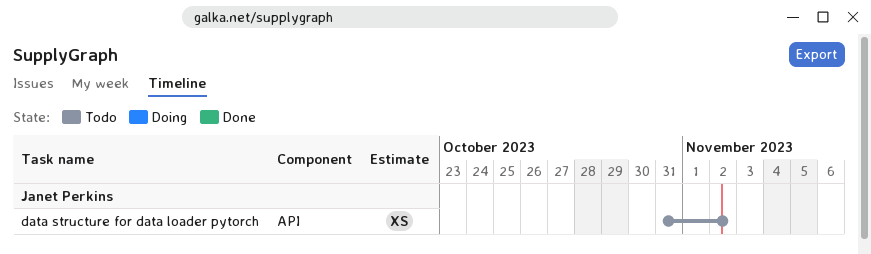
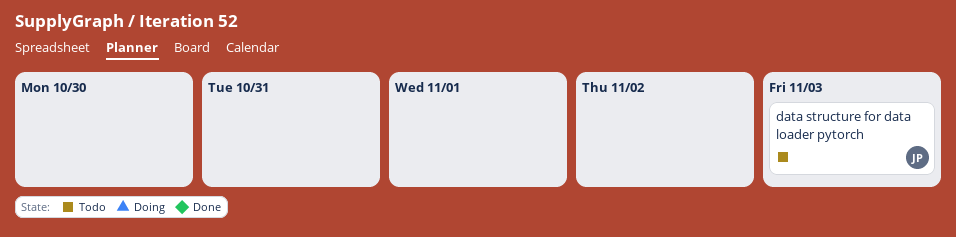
data structure for data loader pytorch, due: Nov 2 -> Nov 3

